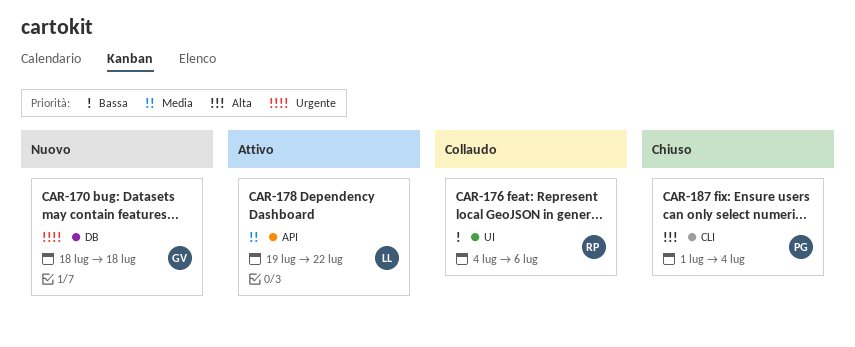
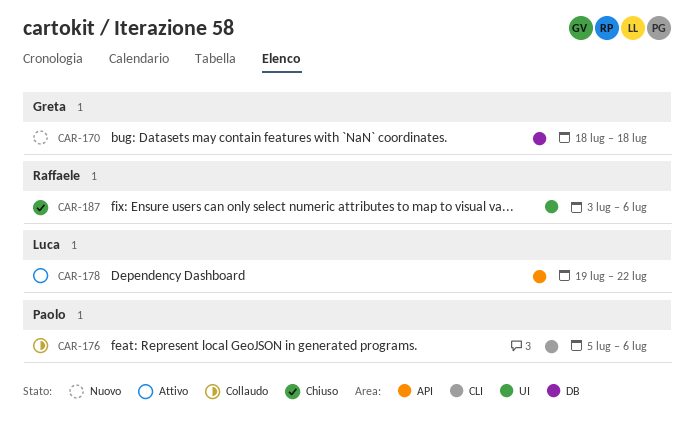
CAR-176, owner: Raffaele -> Paolo
CAR-176, label: UI -> CLI
CAR-176, start: Jul 4 -> Jul 5
CAR-187, owner: Paolo -> Raffaele
CAR-187, label: CLI -> UI
CAR-187, start: Jul 1 -> Jul 3
CAR-187, due: Jul 4 -> Jul 6

